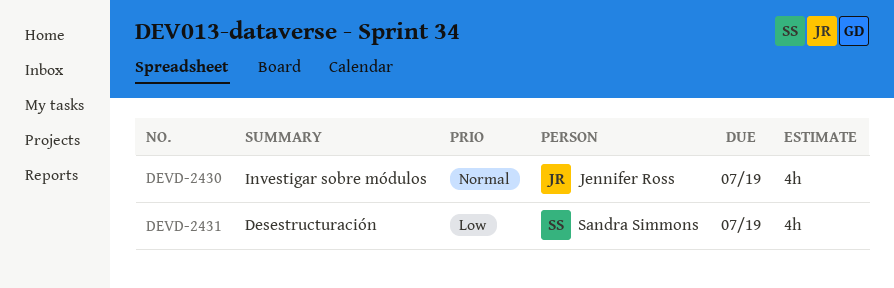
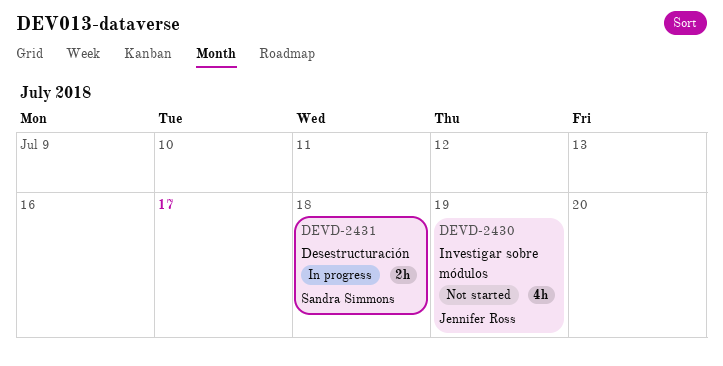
DEVD-2431, estimate: 4h -> 2h
DEVD-2431, due: Jul 19 -> Jul 18

